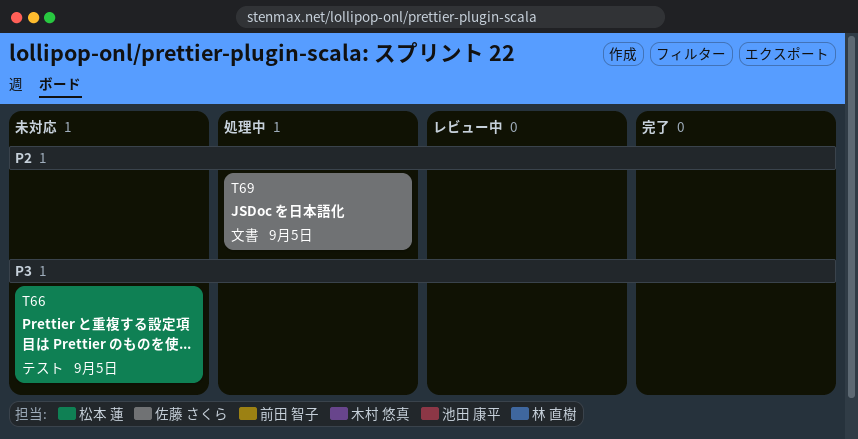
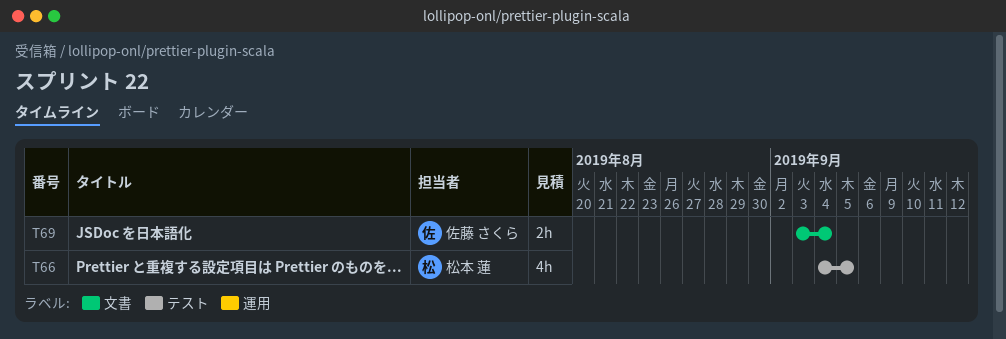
T69, due: Sep 5 -> Sep 4

